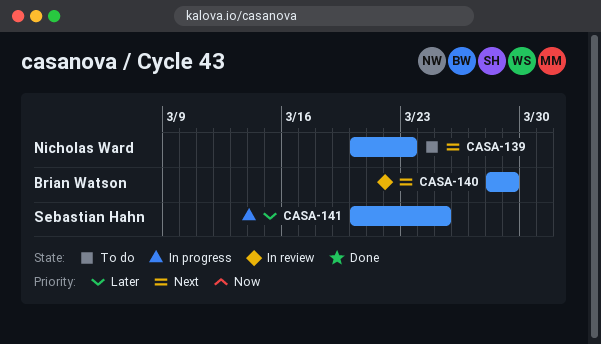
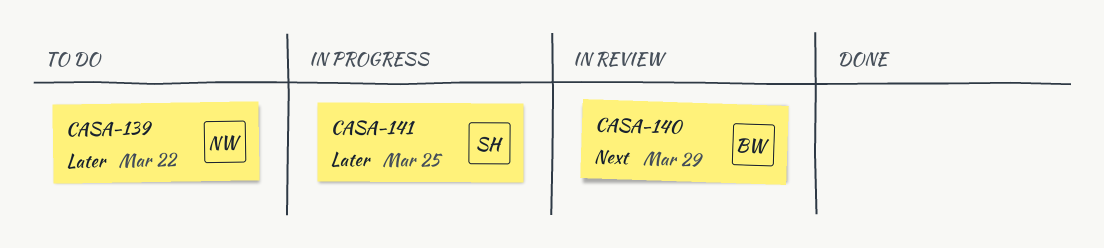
CASA-139, priority: Next -> Later
CASA-139, due: Mar 23 -> Mar 22

